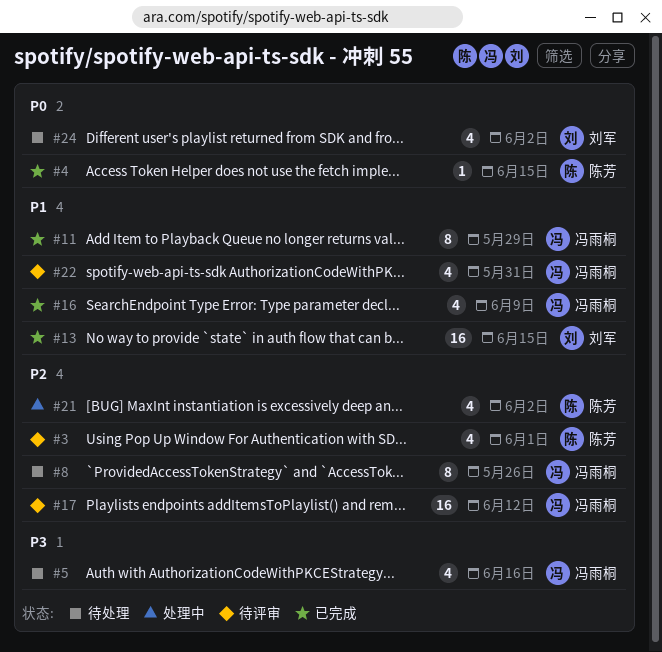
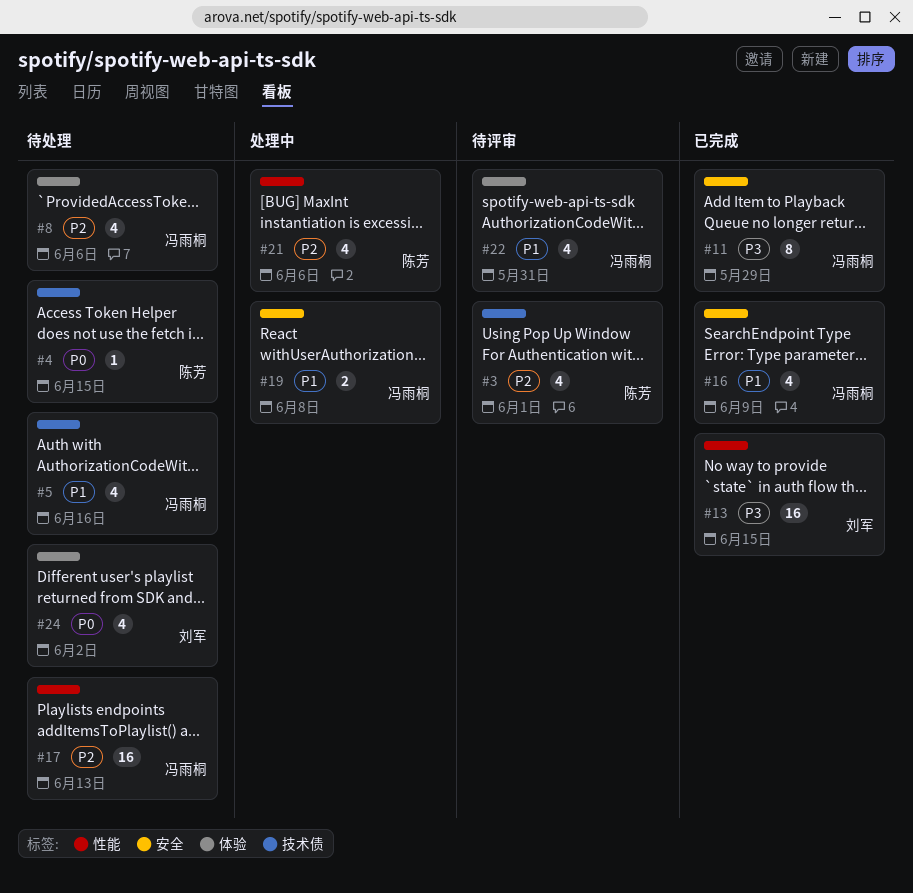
#4, status: 已完成 -> 待处理
#5, priority: P3 -> P1
#8, estimate: 8 -> 4
#8, due: May 26 -> Jun 6
#11, priority: P1 -> P3
#13, priority: P1 -> P3
#17, status: 待评审 -> 待处理
#17, due: Jun 12 -> Jun 13
#19: none -> present
#21, due: Jun 2 -> Jun 6

